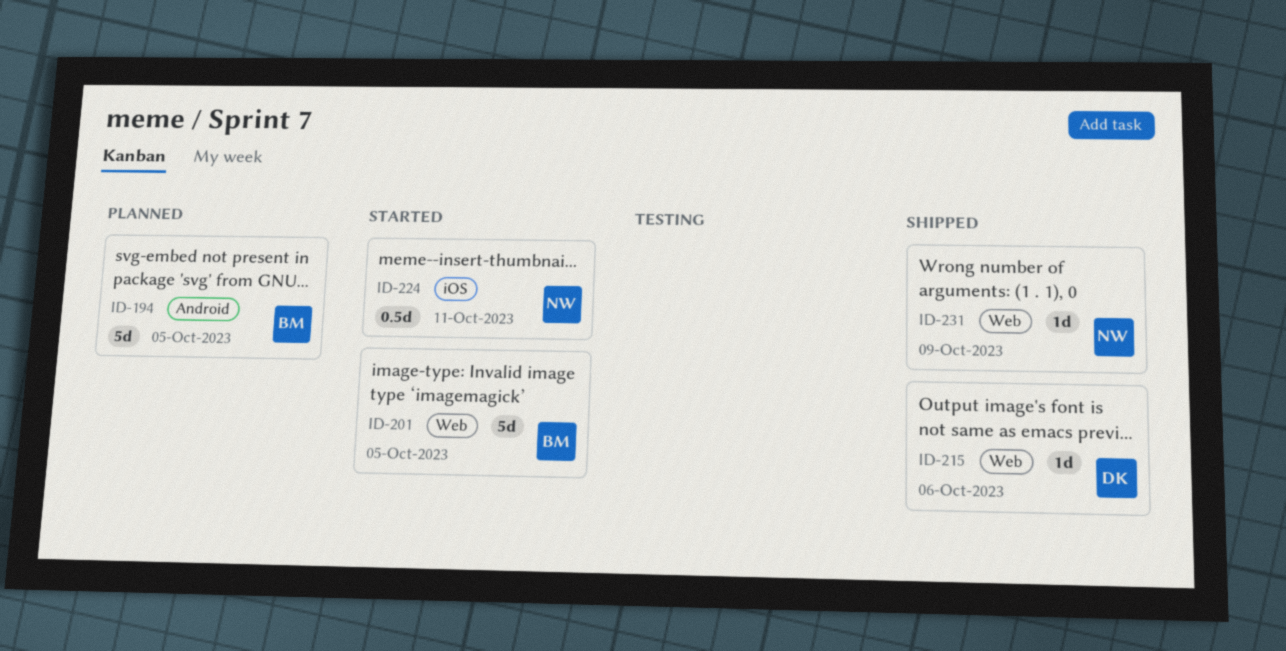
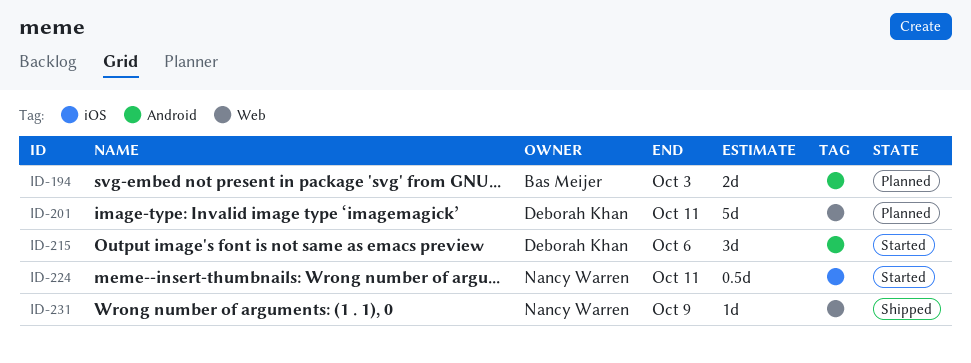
ID-194, estimate: 5d -> 2d
ID-194, due: Oct 5 -> Oct 3
ID-201, status: Started -> Planned
ID-201, owner: Bas Meijer -> Deborah Khan
ID-201, due: Oct 5 -> Oct 11
ID-215, status: Shipped -> Started
ID-215, label: Web -> Android
ID-215, estimate: 1d -> 3d

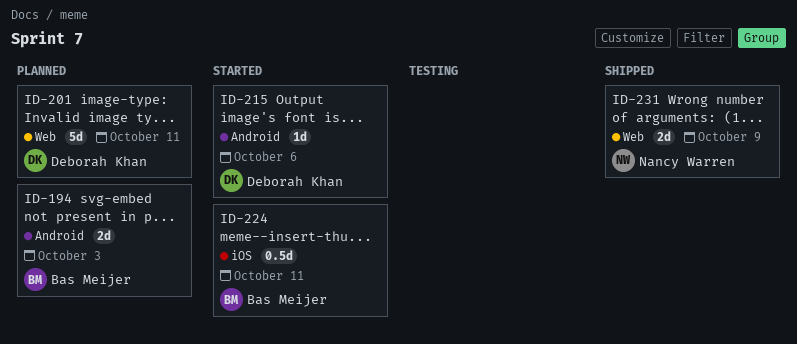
ID-215, estimate: 3d -> 1d
ID-224, owner: Nancy Warren -> Bas Meijer
ID-231, estimate: 1d -> 2d

